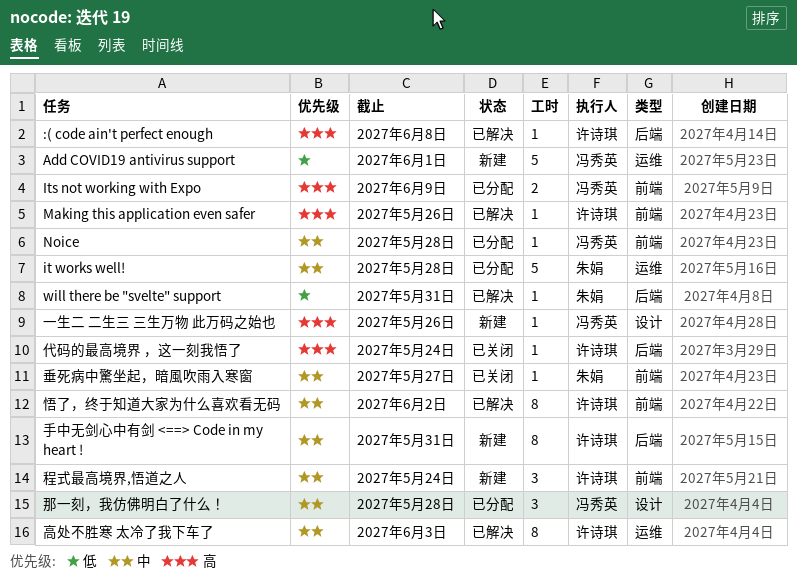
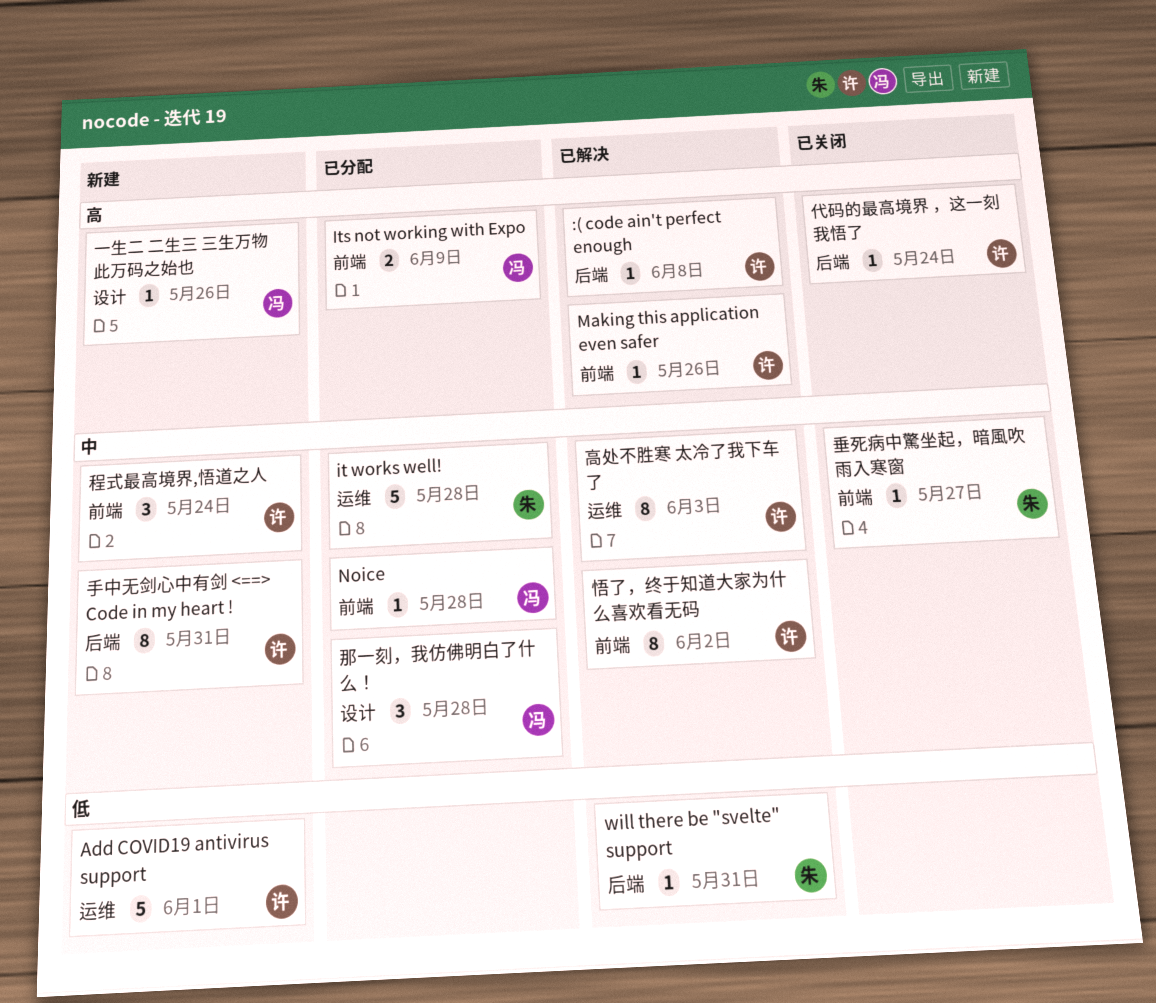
Add COVID19 antivirus support, owner: 冯秀英 -> 许诗琪

